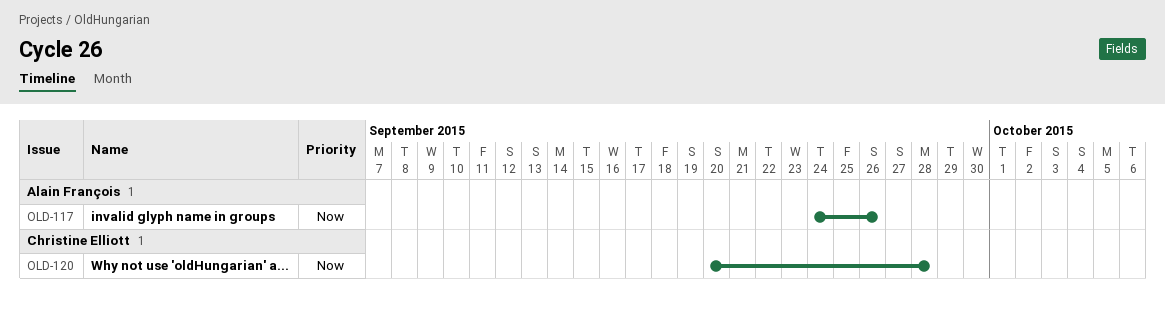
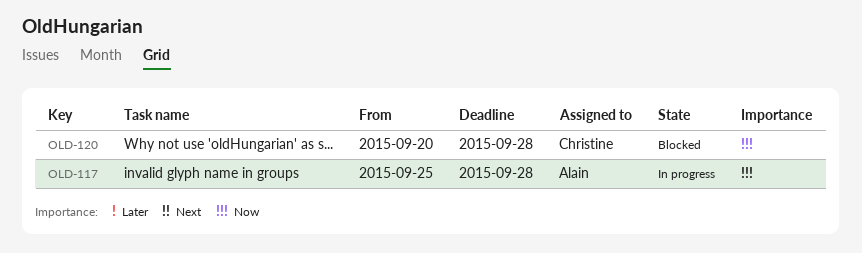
OLD-117, start: Sep 24 -> Sep 25
OLD-117, due: Sep 26 -> Sep 28

